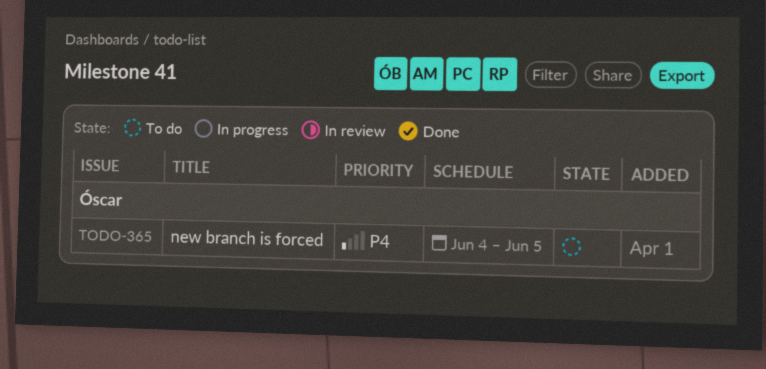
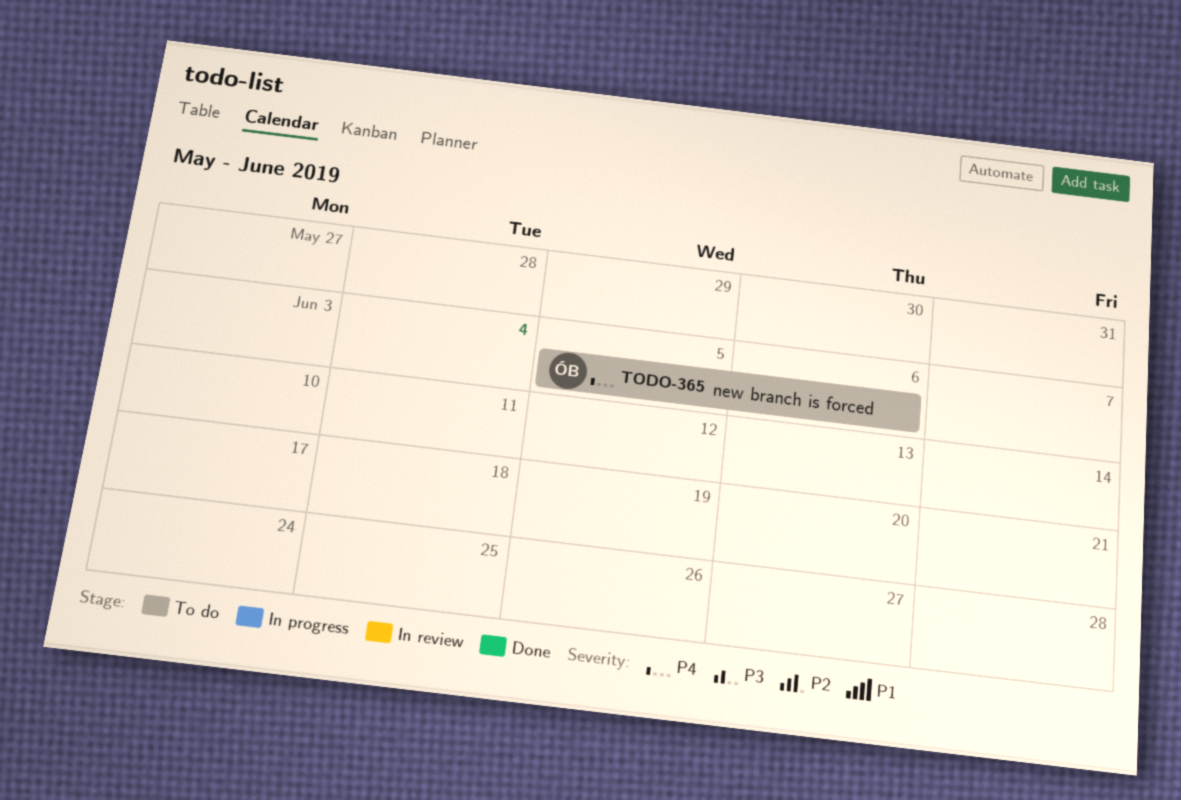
TODO-365, start: Jun 4 -> Jun 5
TODO-365, due: Jun 5 -> Jun 6

